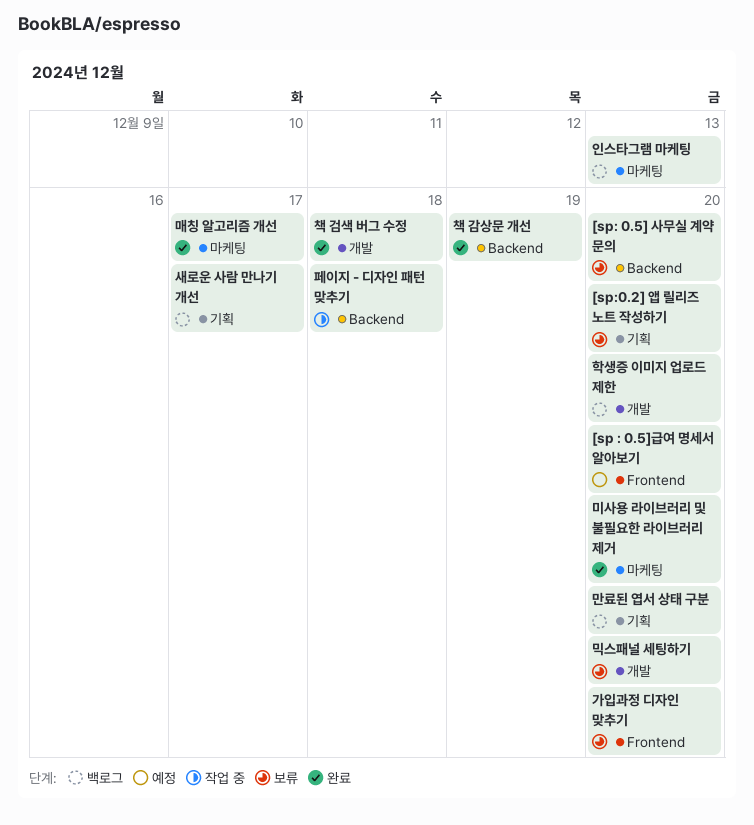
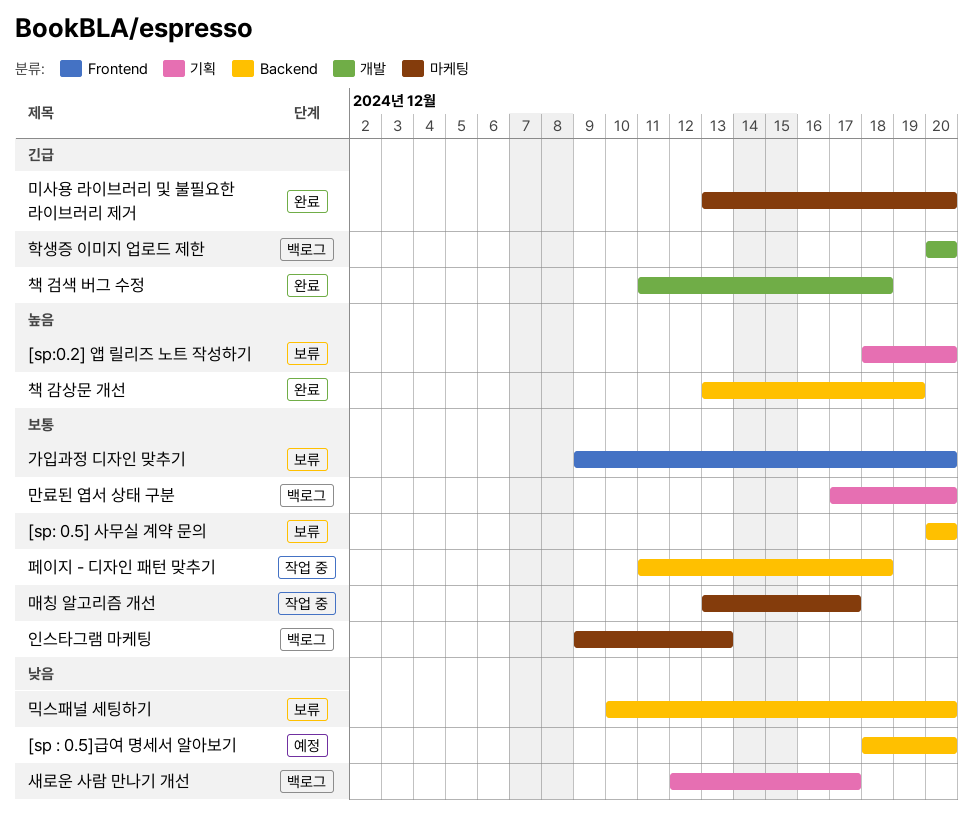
[sp : 0.5]급여 명세서 알아보기, label: Frontend -> Backend
매칭 알고리즘 개선, status: 완료 -> 작업 중
믹스패널 세팅하기, label: 개발 -> Backend

